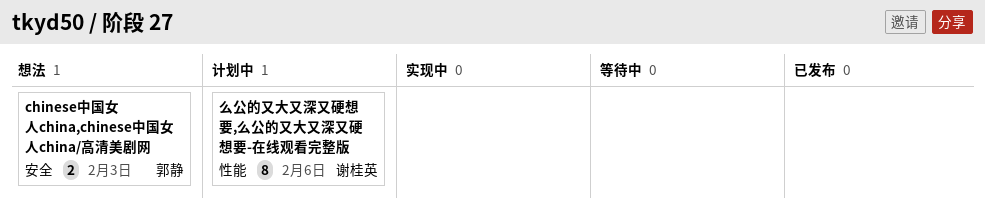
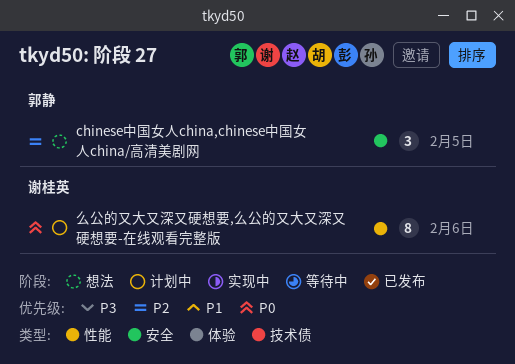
chinese中国女人china,chinese中国女人china/高清美剧网, estimate: 2 -> 3
chinese中国女人china,chinese中国女人china/高清美剧网, due: Feb 3 -> Feb 5

